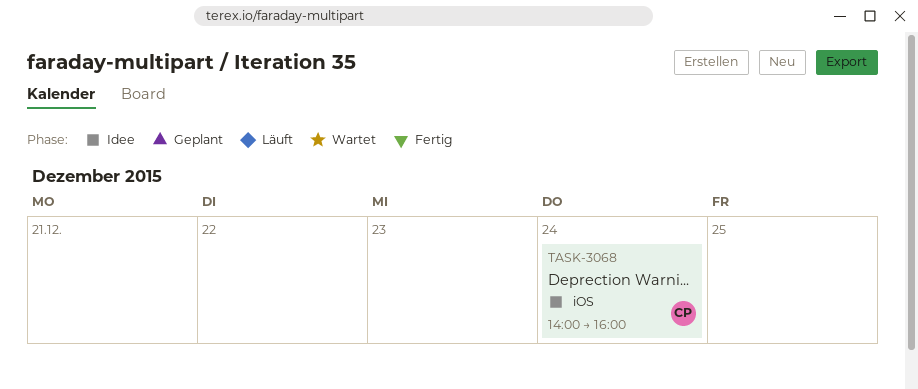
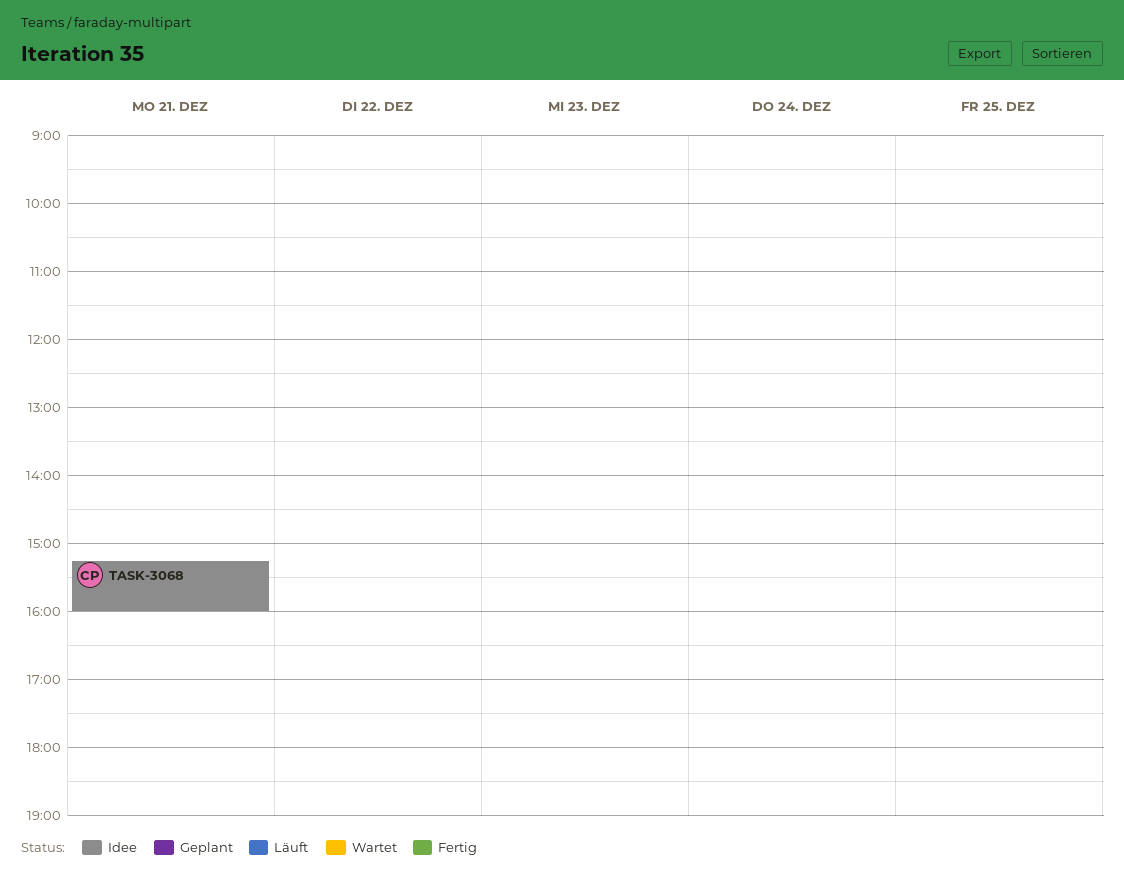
TASK-3068, day: Dec 24 -> Dec 21
TASK-3068, begins: 14:00 -> 15:15

